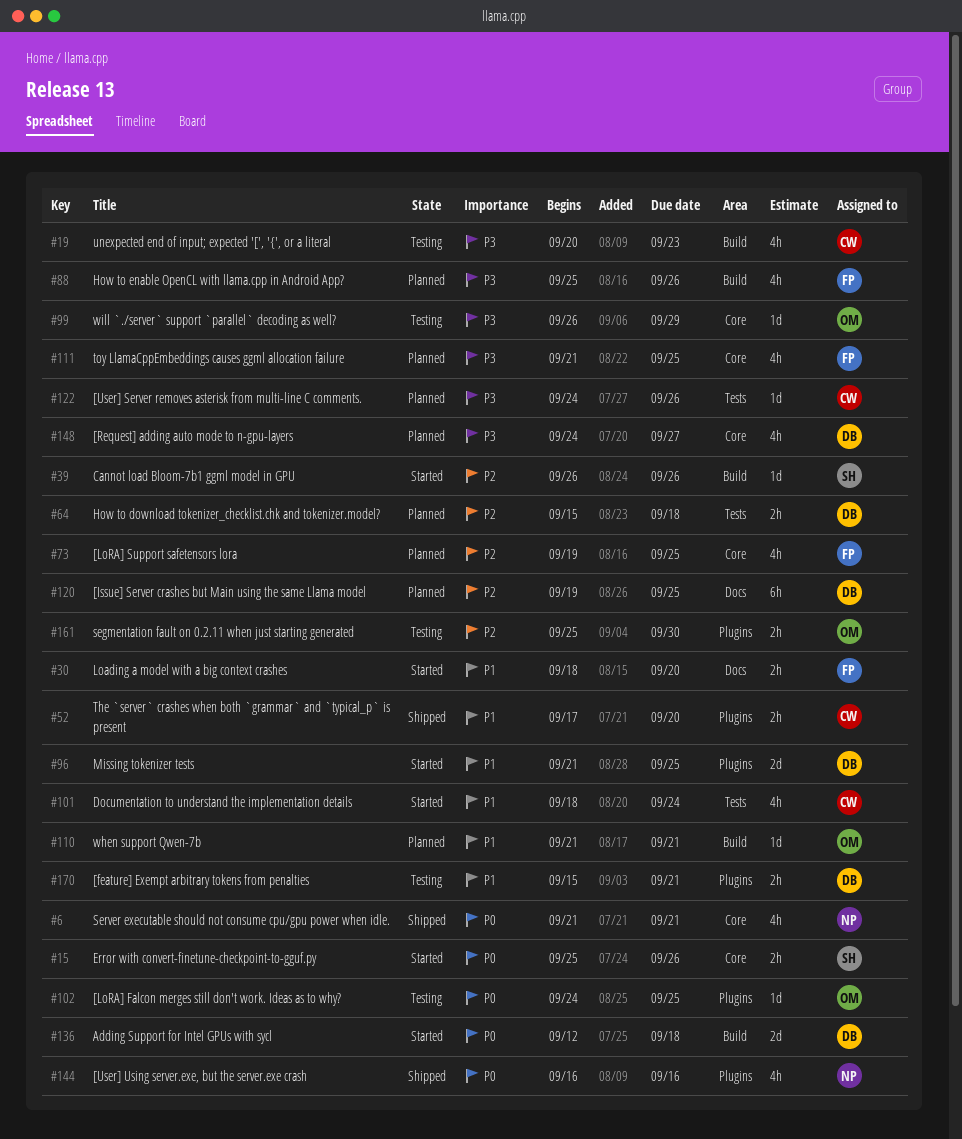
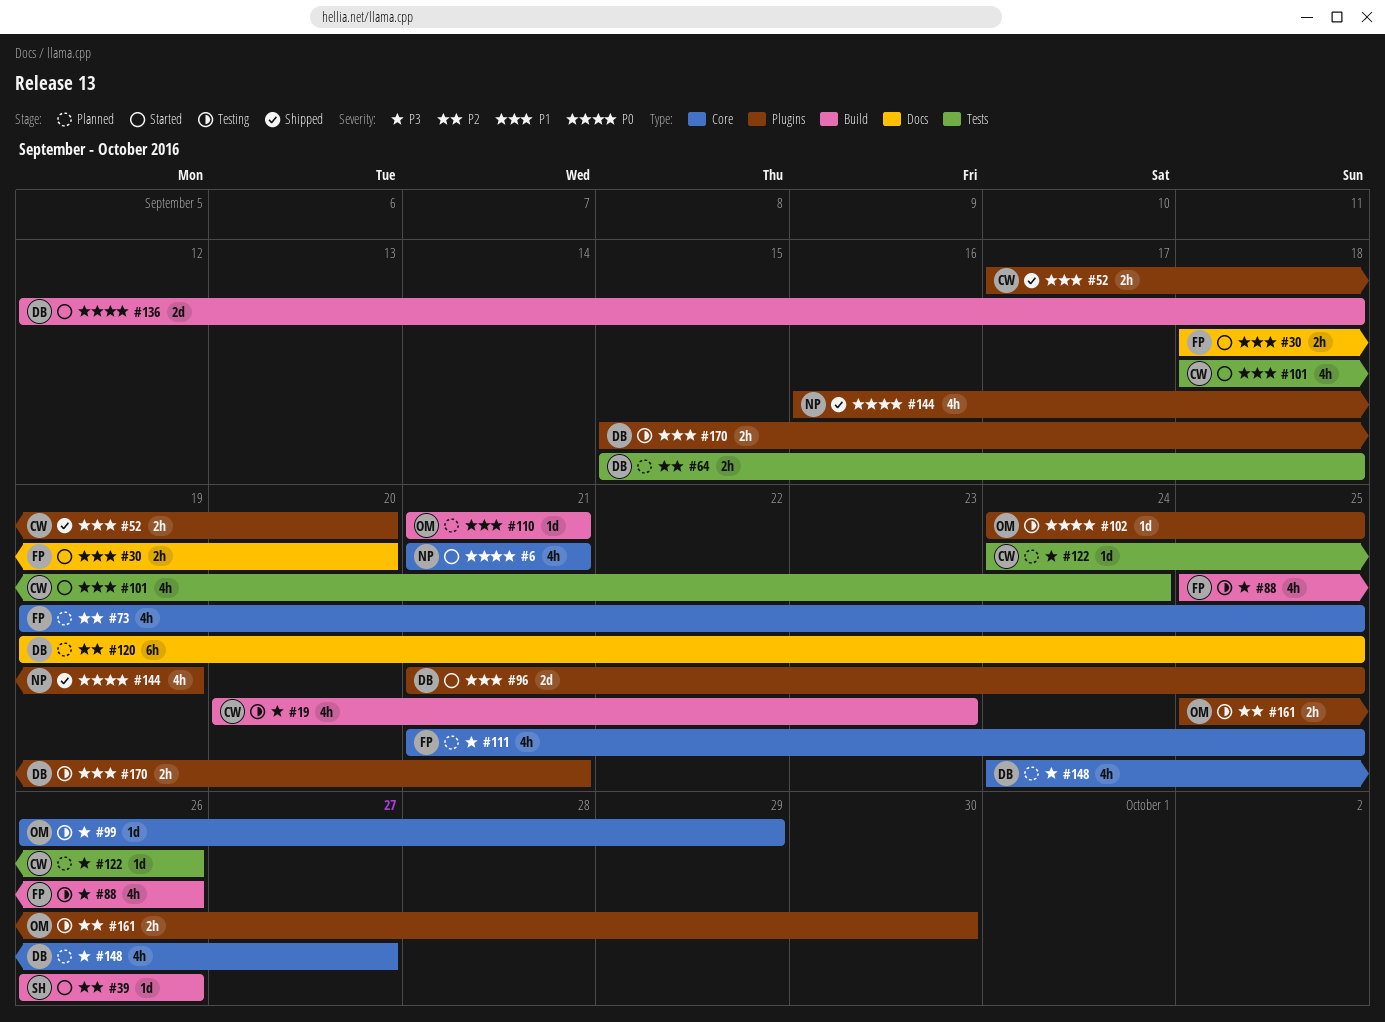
#6, status: Shipped -> Started
#15: present -> none
#88, status: Planned -> Testing
#144, due: Sep 16 -> Sep 19

